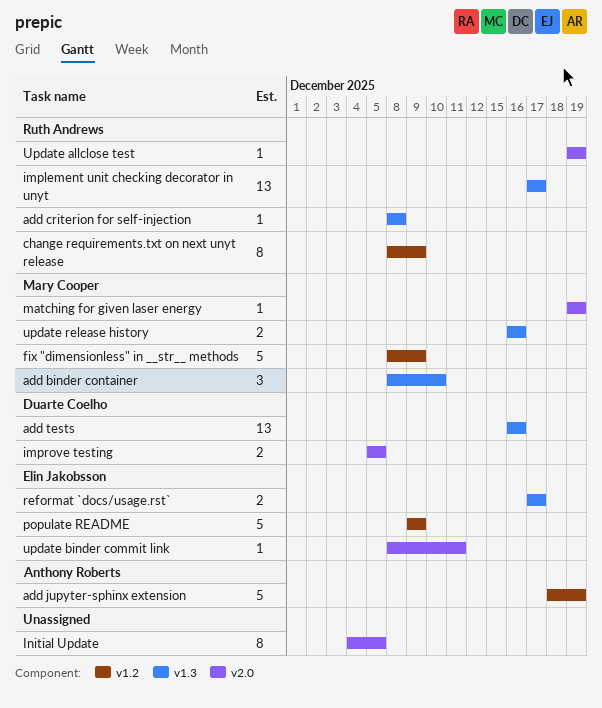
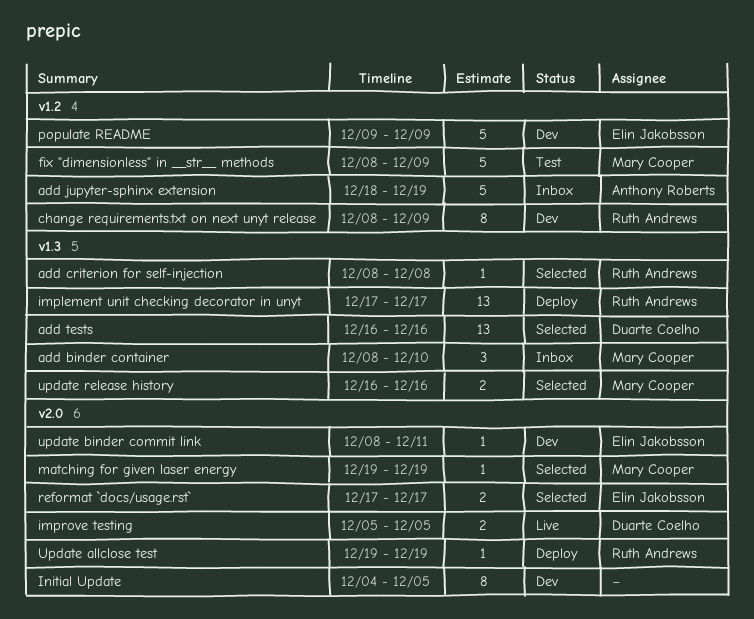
reformat `docs/usage.rst`, label: v1.3 -> v2.0

